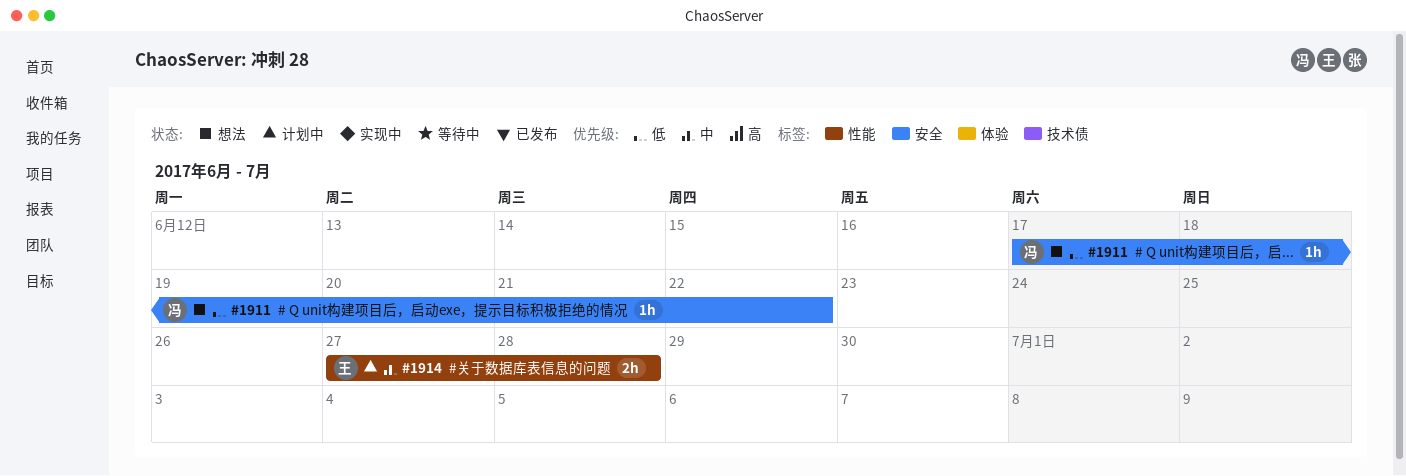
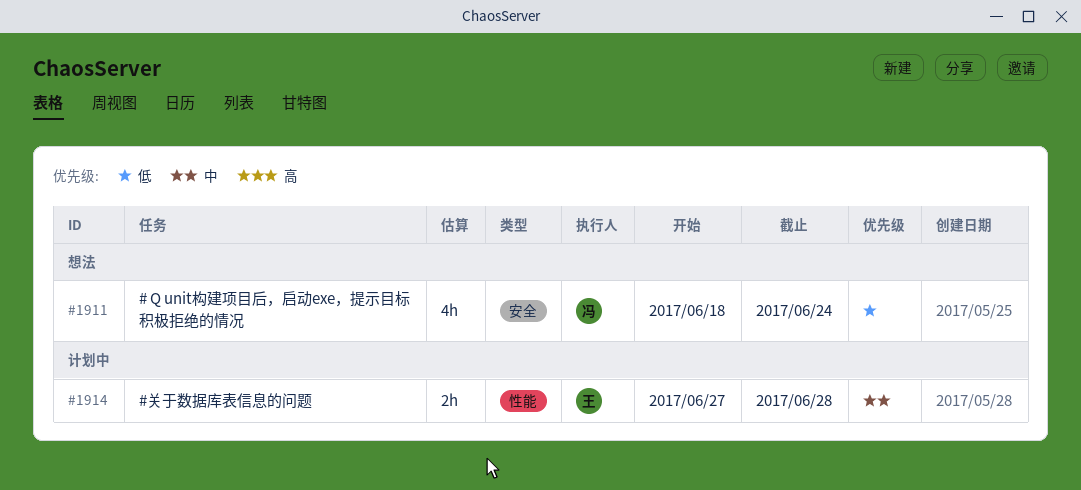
#1911, estimate: 1h -> 4h
#1911, start: Jun 17 -> Jun 18
#1911, due: Jun 22 -> Jun 24

